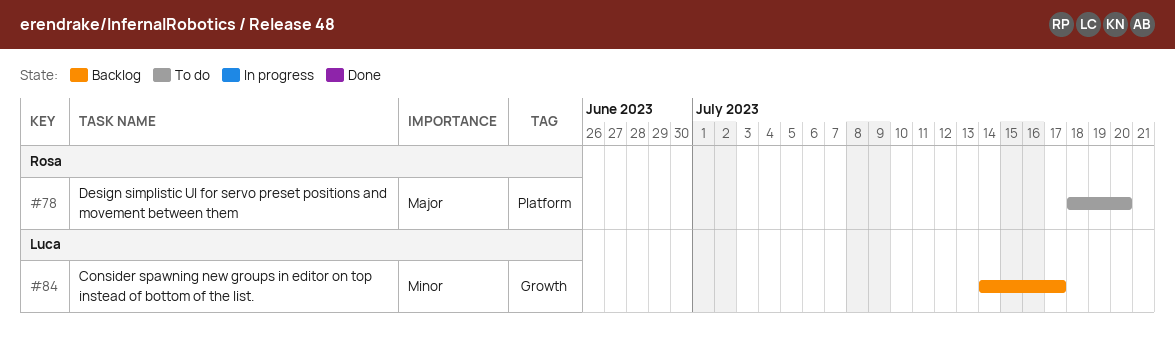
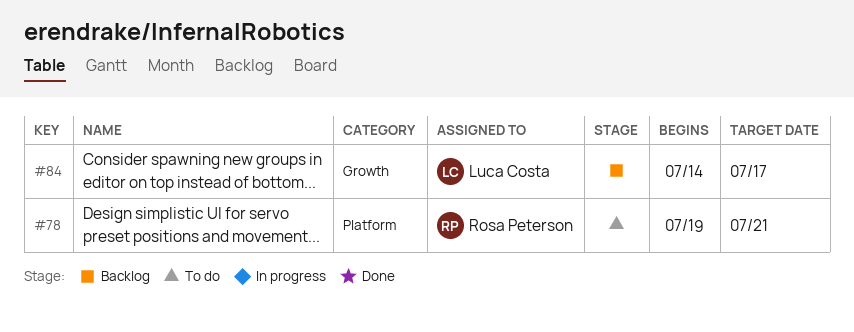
#78, start: Jul 18 -> Jul 19
#78, due: Jul 20 -> Jul 21

